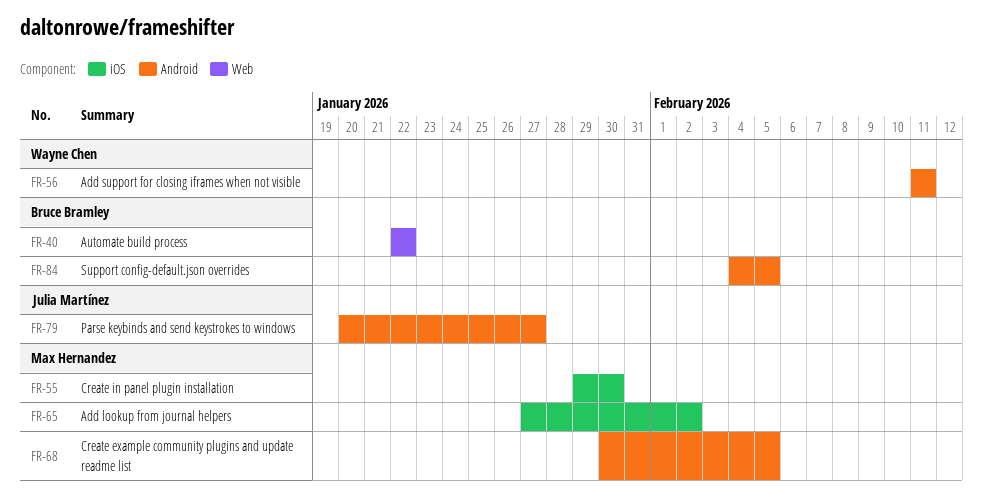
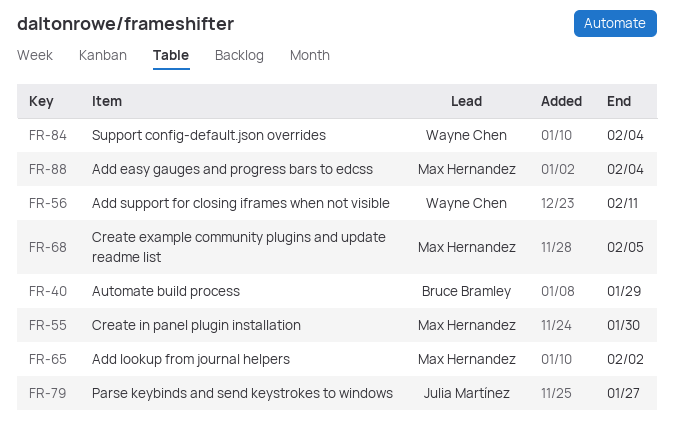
FR-40, due: Jan 22 -> Jan 29
FR-84, owner: Bruce Bramley -> Wayne Chen
FR-84, due: Feb 5 -> Feb 4
FR-88: none -> present

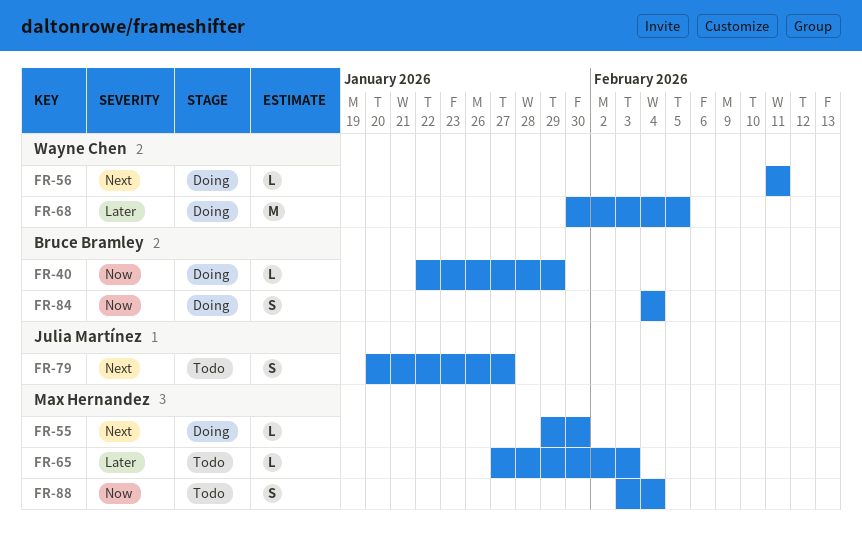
FR-65, due: Feb 2 -> Feb 3
FR-68, owner: Max Hernandez -> Wayne Chen
FR-84, owner: Wayne Chen -> Bruce Bramley

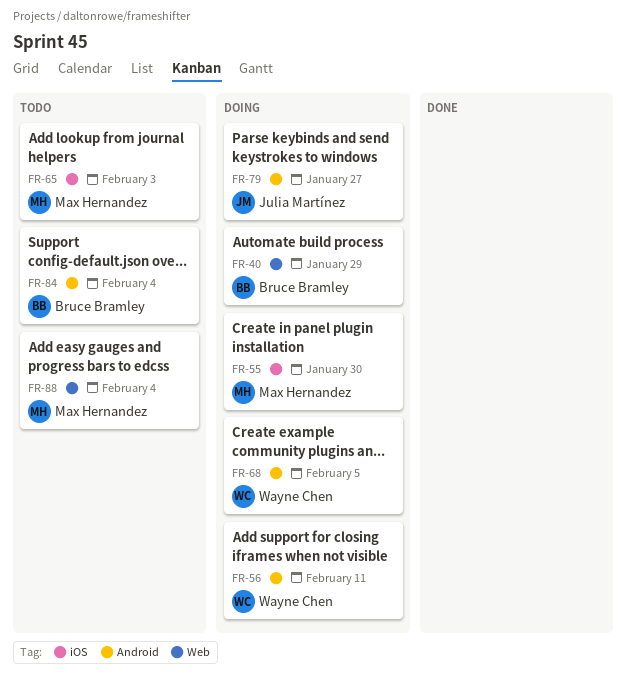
FR-79, status: Todo -> Doing
FR-84, status: Doing -> Todo

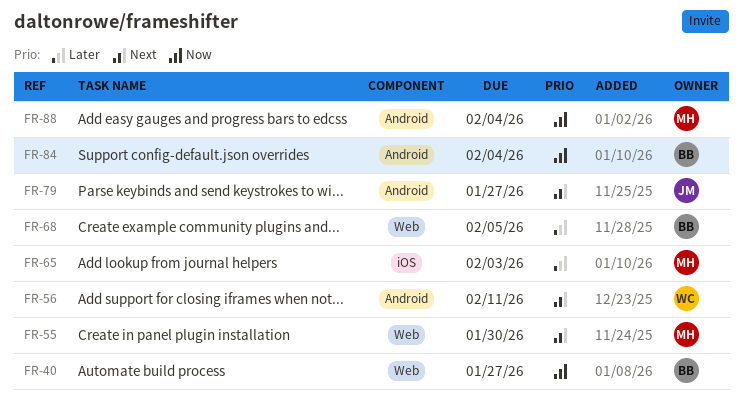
FR-40, due: Jan 29 -> Jan 27
FR-55, label: iOS -> Web
FR-68, owner: Wayne Chen -> Bruce Bramley
FR-68, label: Android -> Web
FR-88, label: Web -> Android

